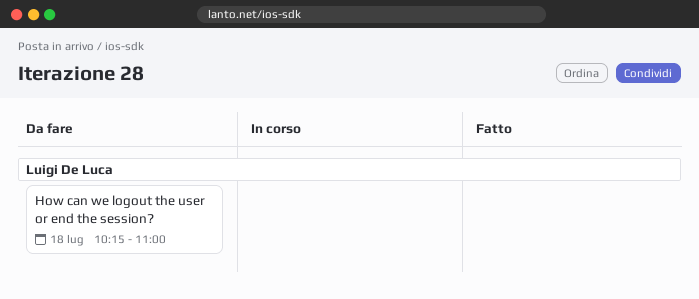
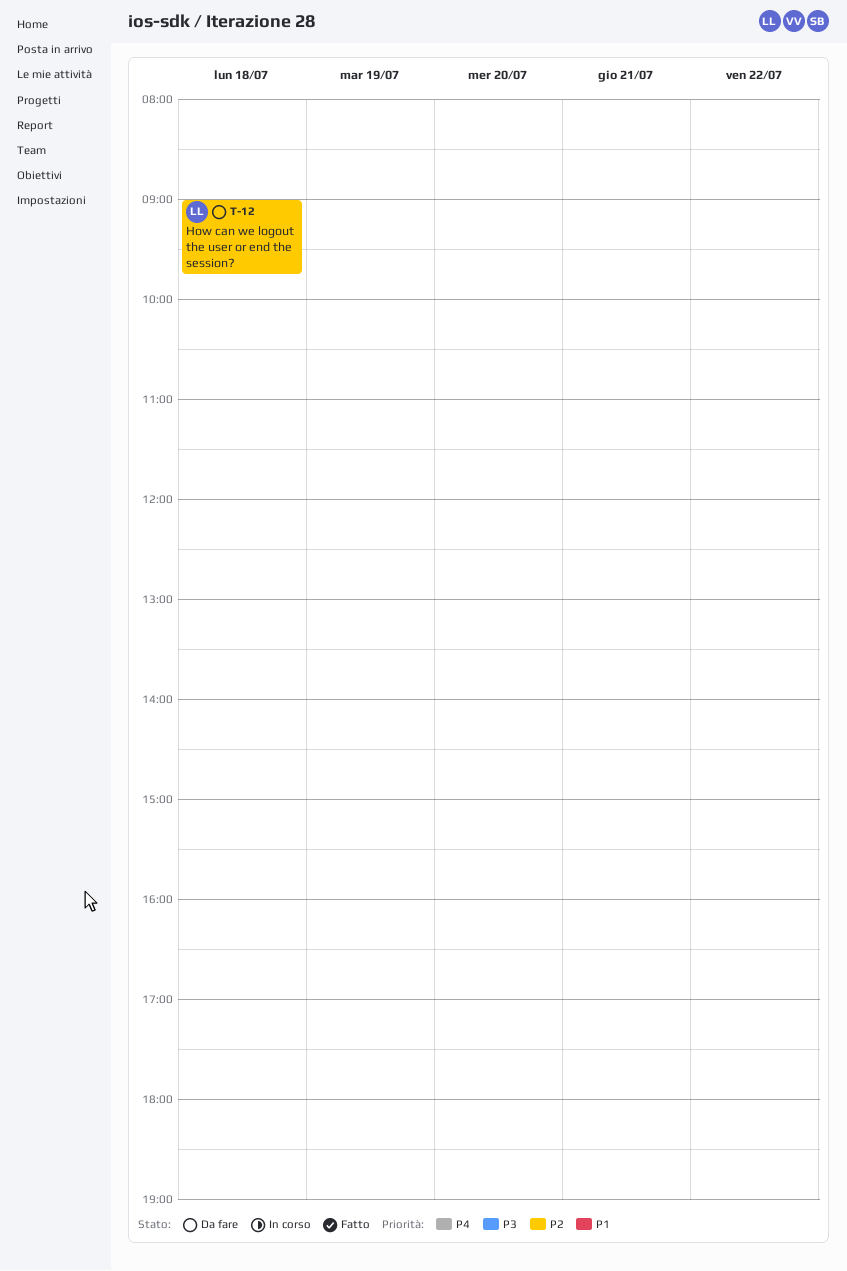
How can we logout the user or end the session?, begins: 10:15 -> 09:00
How can we logout the user or end the session?, ends: 11:00 -> 09:45

